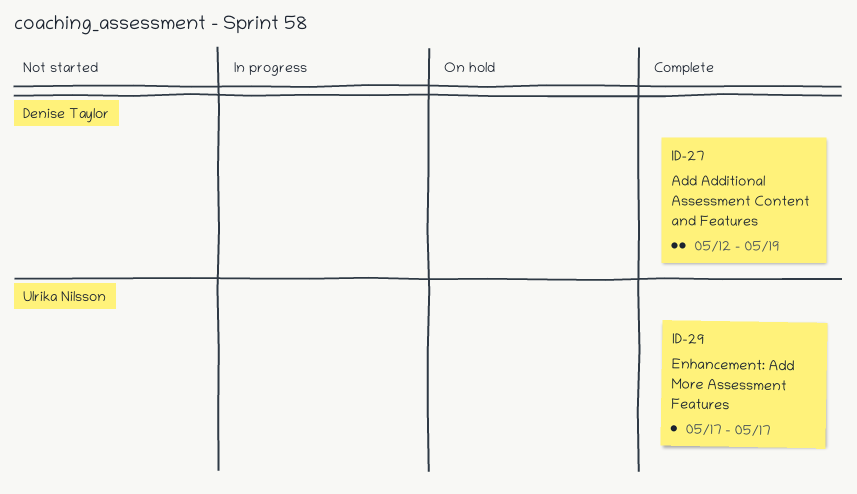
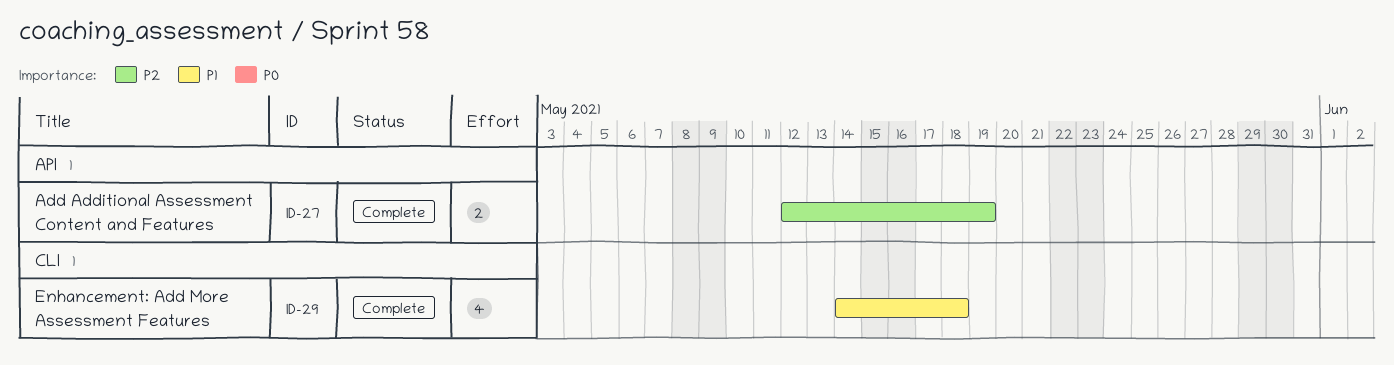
ID-29, estimate: 1 -> 4
ID-29, start: May 17 -> May 14
ID-29, due: May 17 -> May 18

